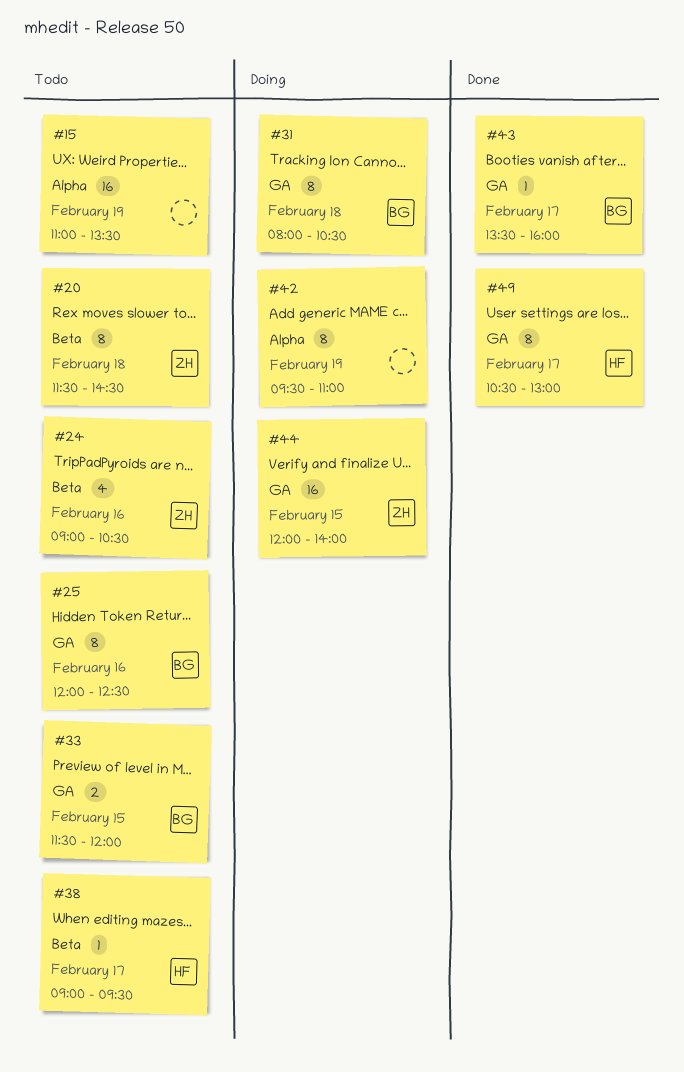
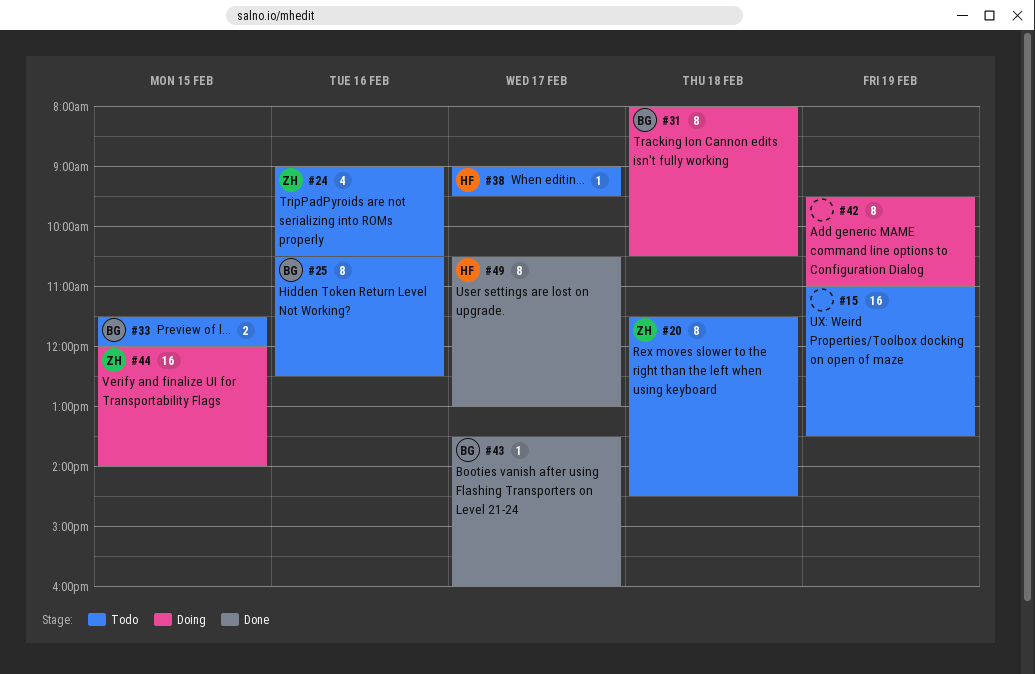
#25, begins: 12:00 -> 10:30

